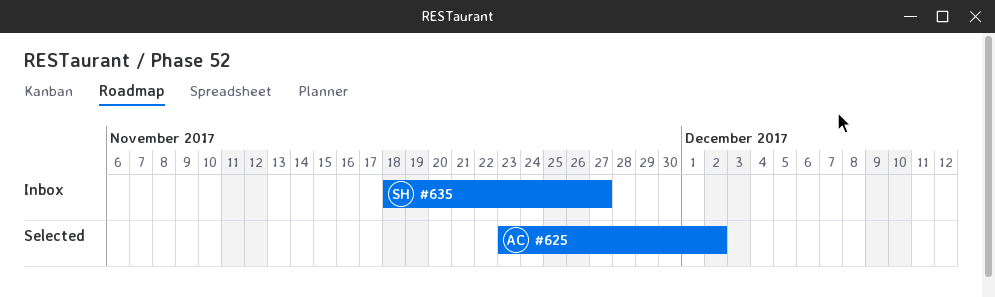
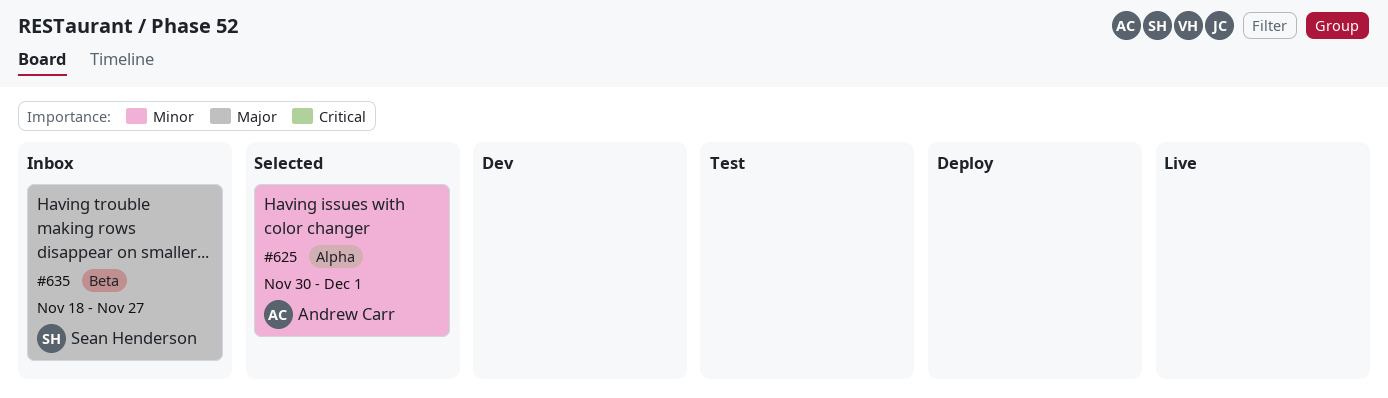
#625, start: Nov 23 -> Nov 30
#625, due: Dec 2 -> Dec 1

